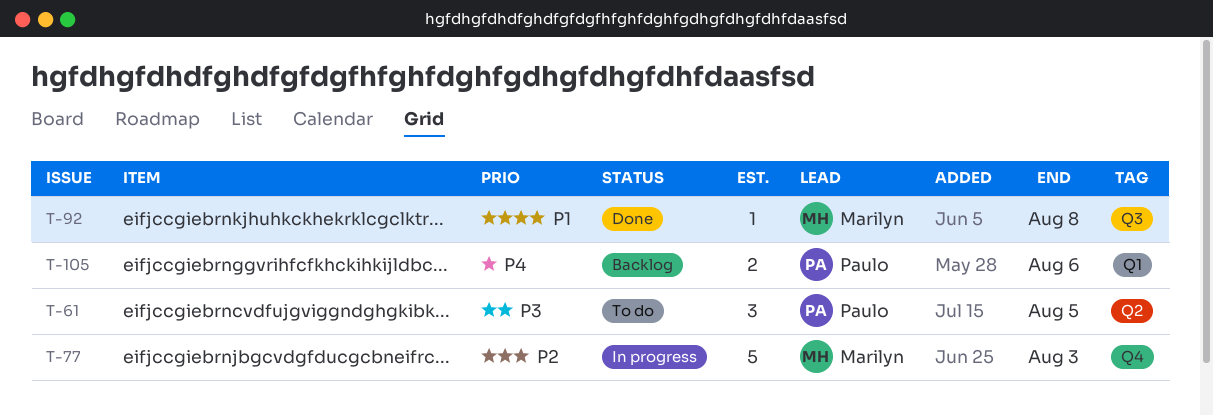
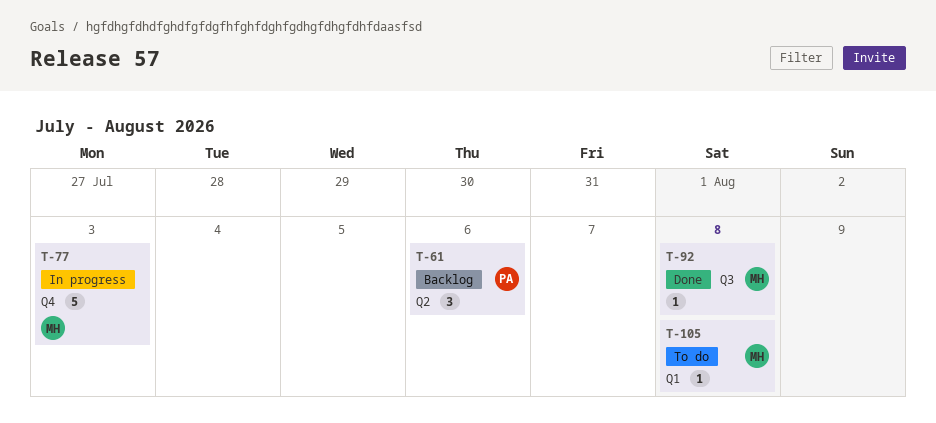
T-61, status: To do -> Backlog
T-61, due: Aug 5 -> Aug 6
T-105, status: Backlog -> To do
T-105, owner: Paulo -> Marilyn
T-105, estimate: 2 -> 1
T-105, due: Aug 6 -> Aug 8

